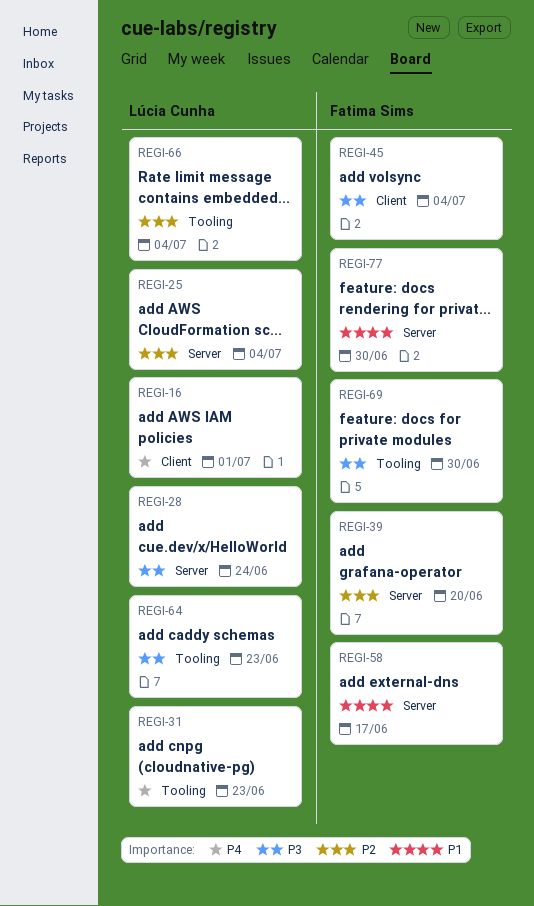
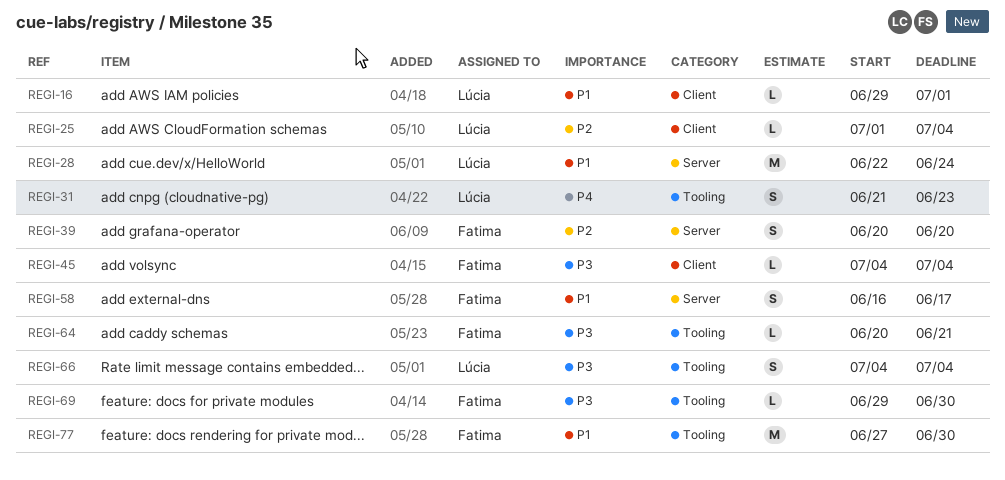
REGI-16, priority: P4 -> P1
REGI-25, label: Server -> Client
REGI-28, priority: P3 -> P1
REGI-64, owner: Lúcia Cunha -> Fatima Sims
REGI-64, due: Jun 23 -> Jun 21
REGI-66, priority: P2 -> P3
REGI-77, label: Server -> Tooling

